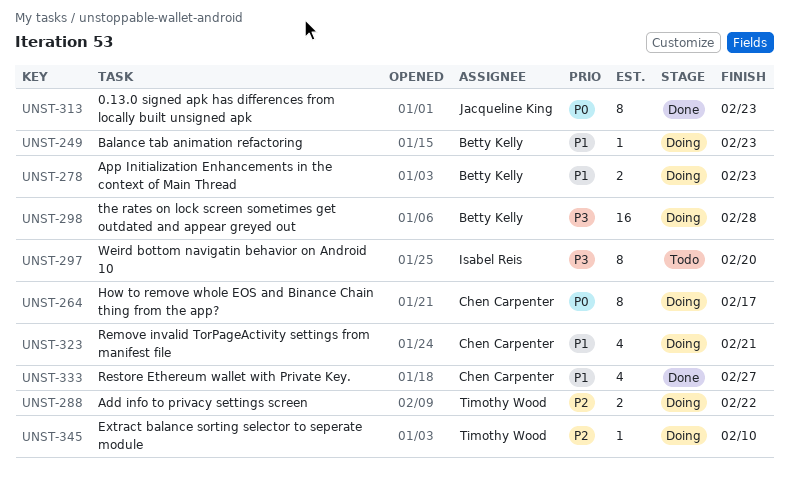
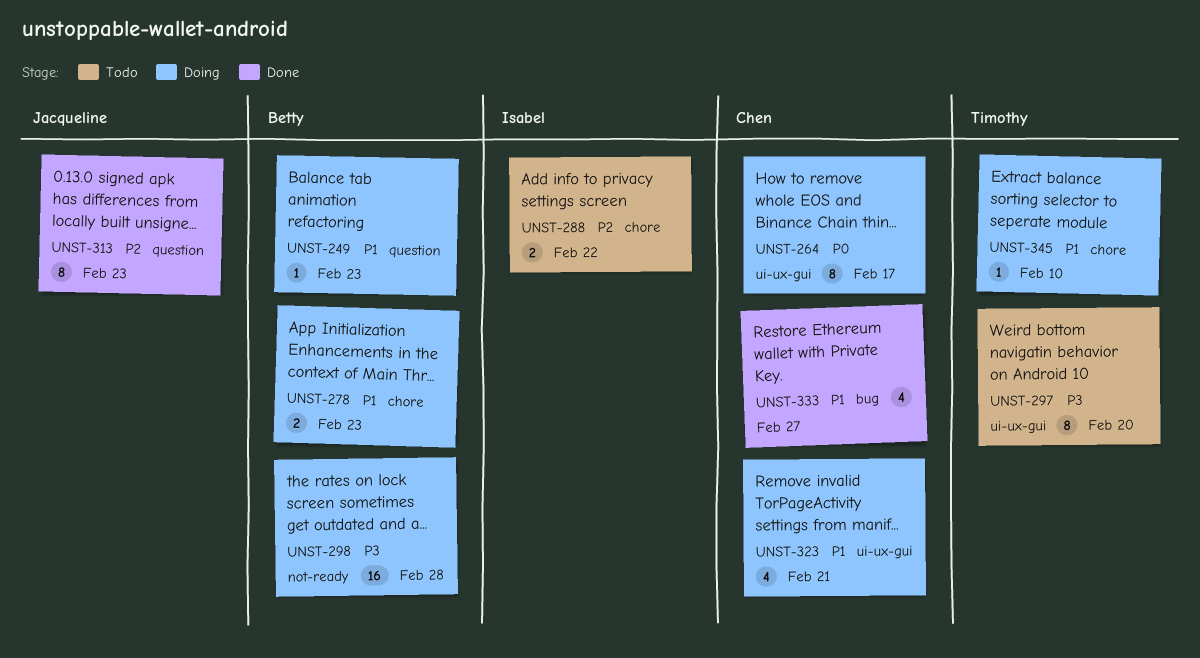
UNST-288, status: Doing -> Todo
UNST-288, owner: Timothy Wood -> Isabel Reis
UNST-297, owner: Isabel Reis -> Timothy Wood
UNST-313, priority: P0 -> P2
UNST-345, priority: P2 -> P1

